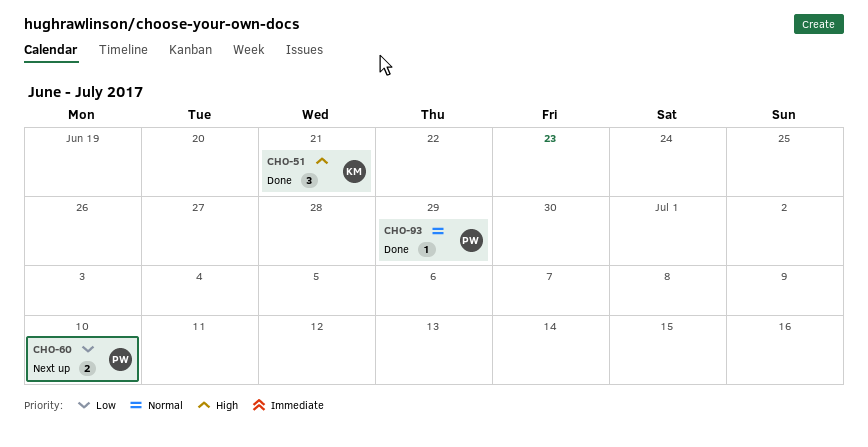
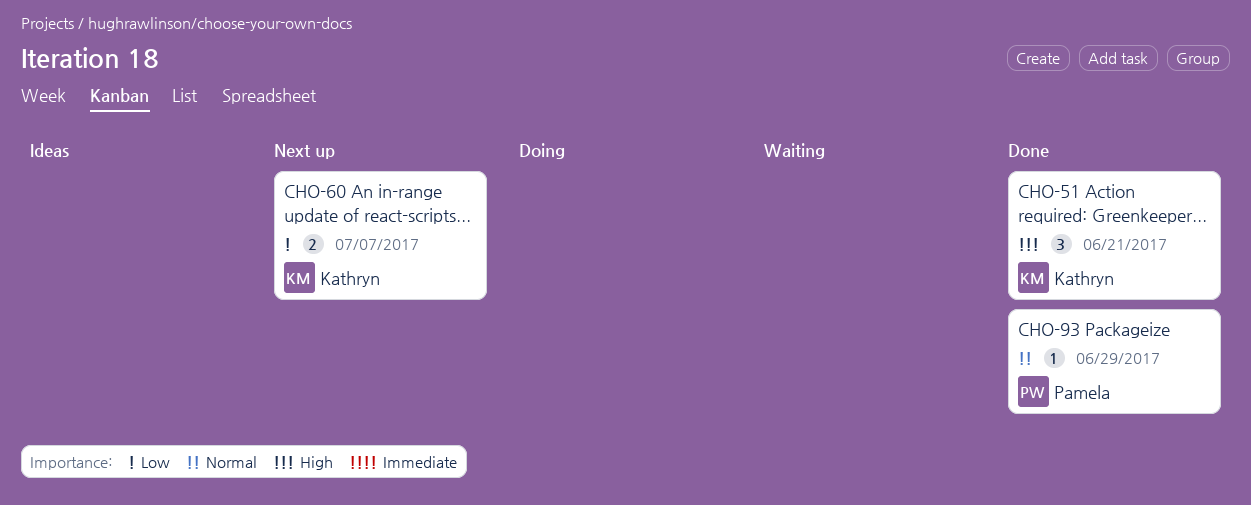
CHO-60, owner: Pamela -> Kathryn
CHO-60, due: Jul 10 -> Jul 7

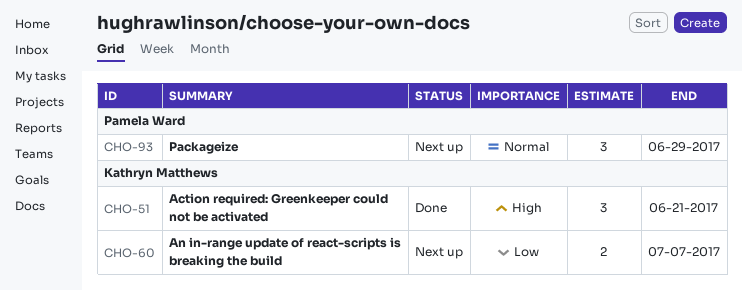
CHO-93, status: Done -> Next up
CHO-93, estimate: 1 -> 3

